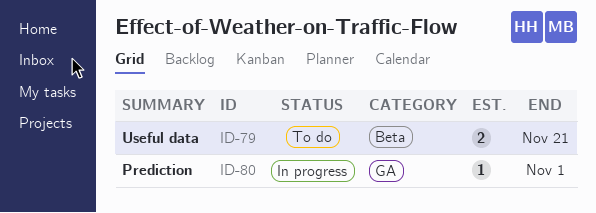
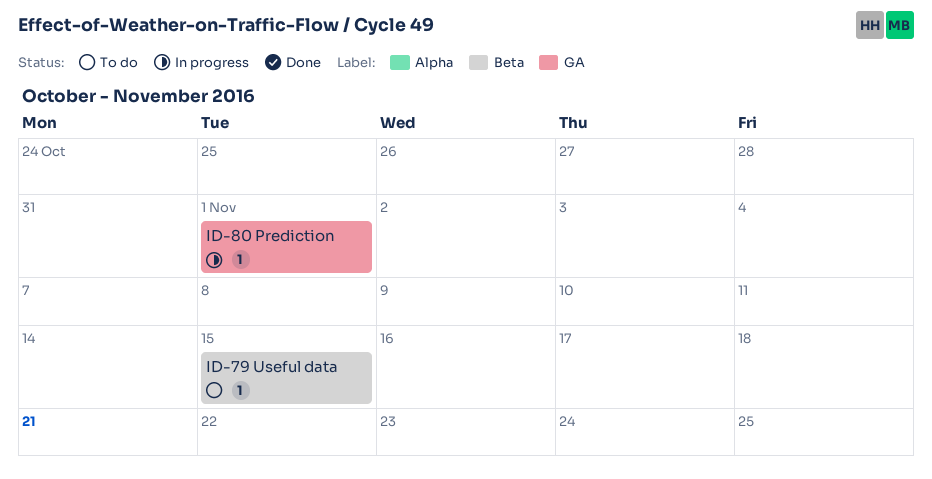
ID-79, estimate: 2 -> 1
ID-79, due: Nov 21 -> Nov 15

